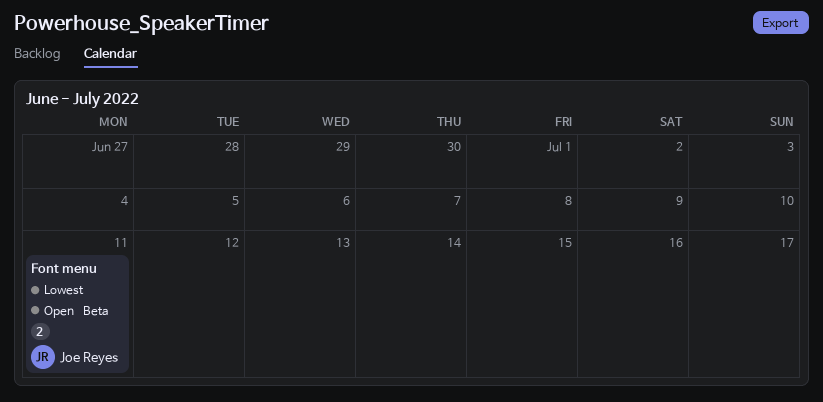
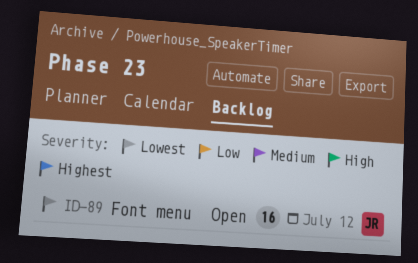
Font menu, estimate: 2 -> 16
Font menu, due: Jul 11 -> Jul 12

